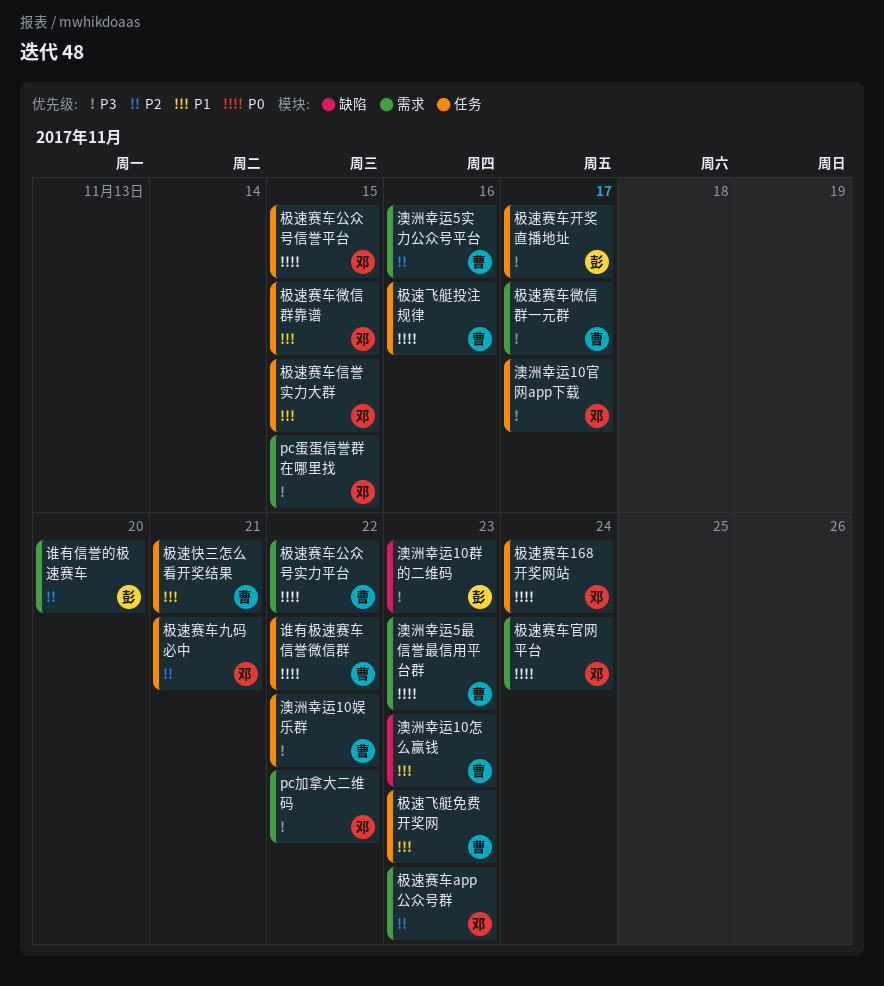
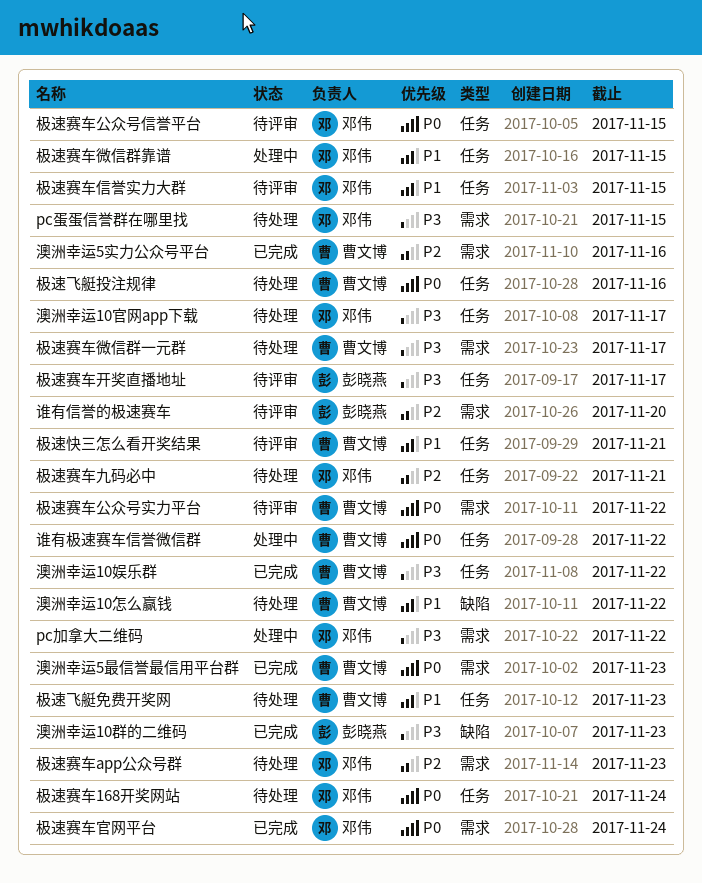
澳洲幸运10怎么赢钱, due: Nov 23 -> Nov 22

